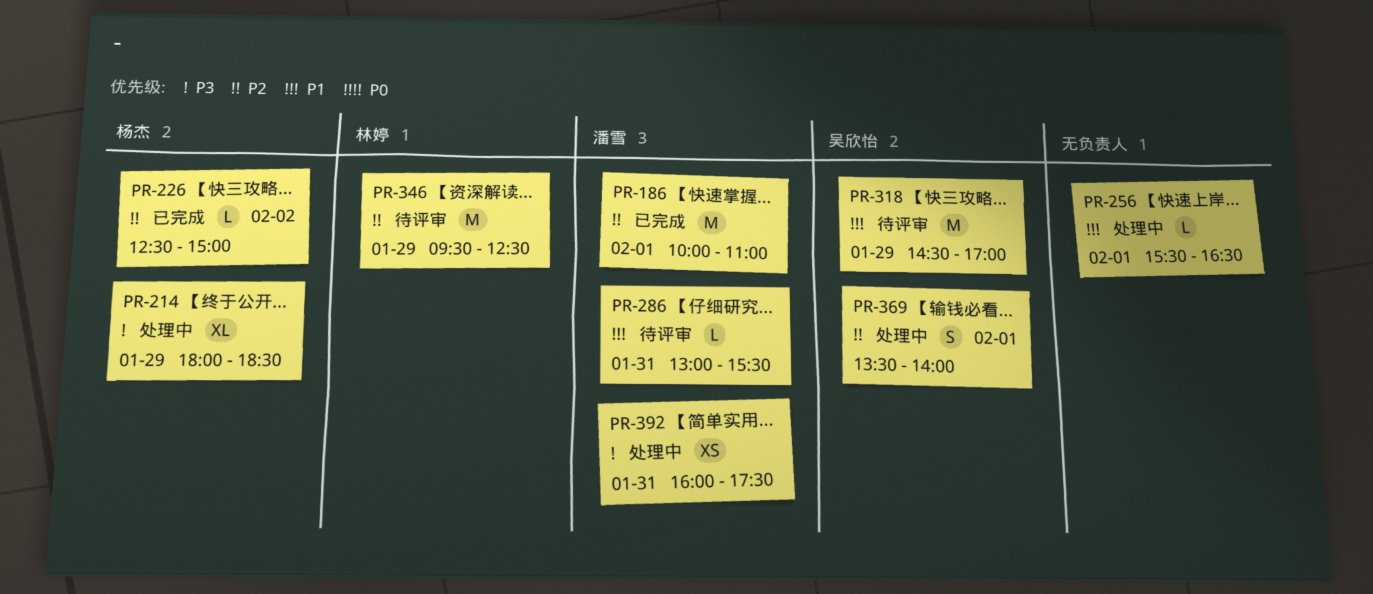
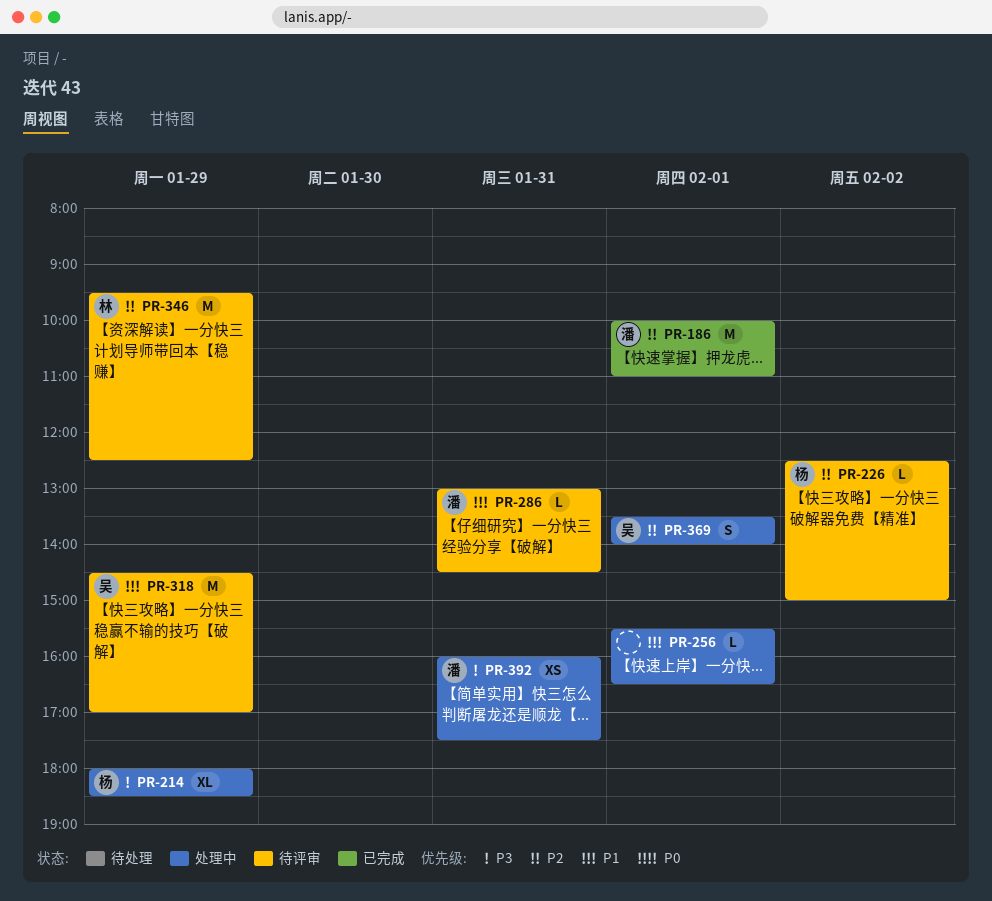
PR-226, status: 已完成 -> 待评审
PR-286, ends: 15:30 -> 14:30

